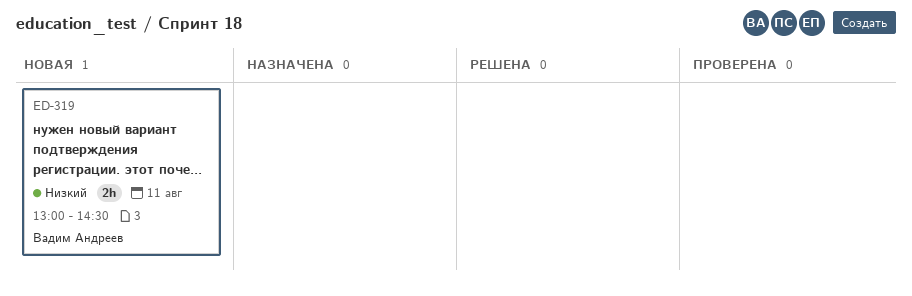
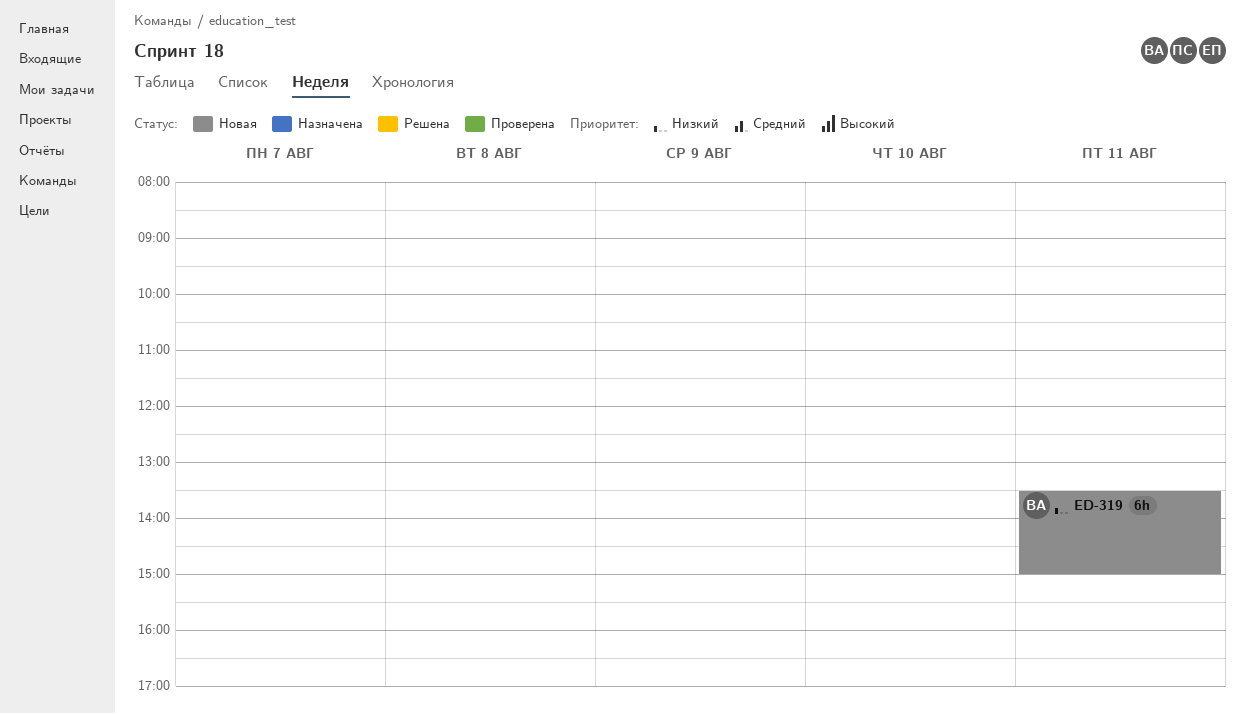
ED-319, estimate: 2h -> 6h
ED-319, begins: 13:00 -> 13:30
ED-319, ends: 14:30 -> 15:00

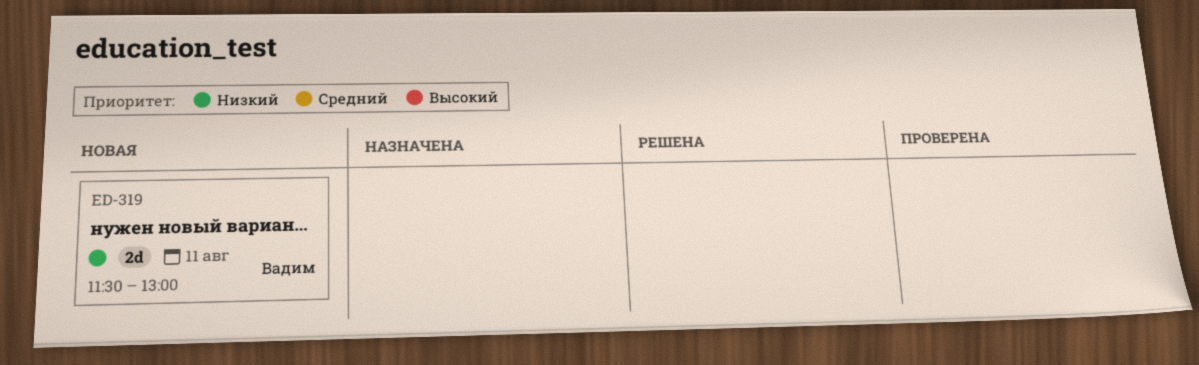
ED-319, estimate: 6h -> 2d
ED-319, begins: 13:30 -> 11:30
ED-319, ends: 15:00 -> 13:00

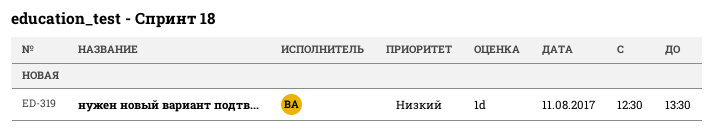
ED-319, estimate: 2d -> 1d
ED-319, begins: 11:30 -> 12:30
ED-319, ends: 13:00 -> 13:30

